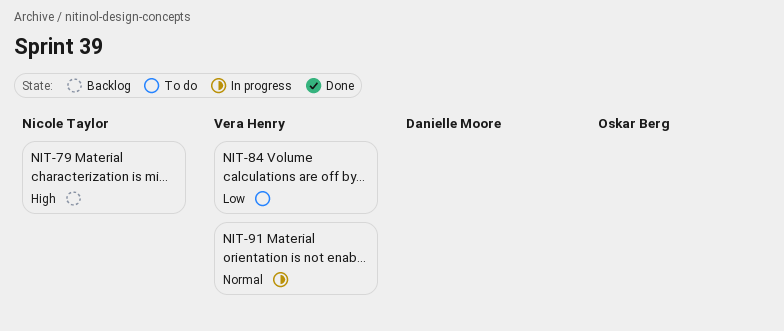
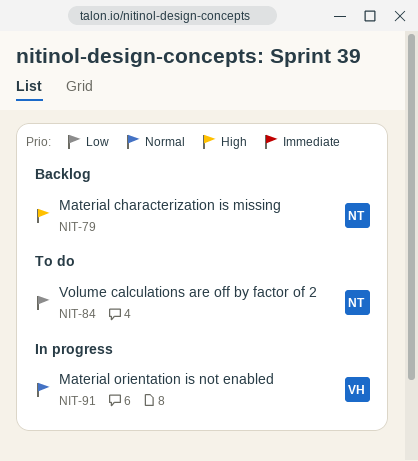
NIT-84, owner: Vera Henry -> Nicole Taylor

